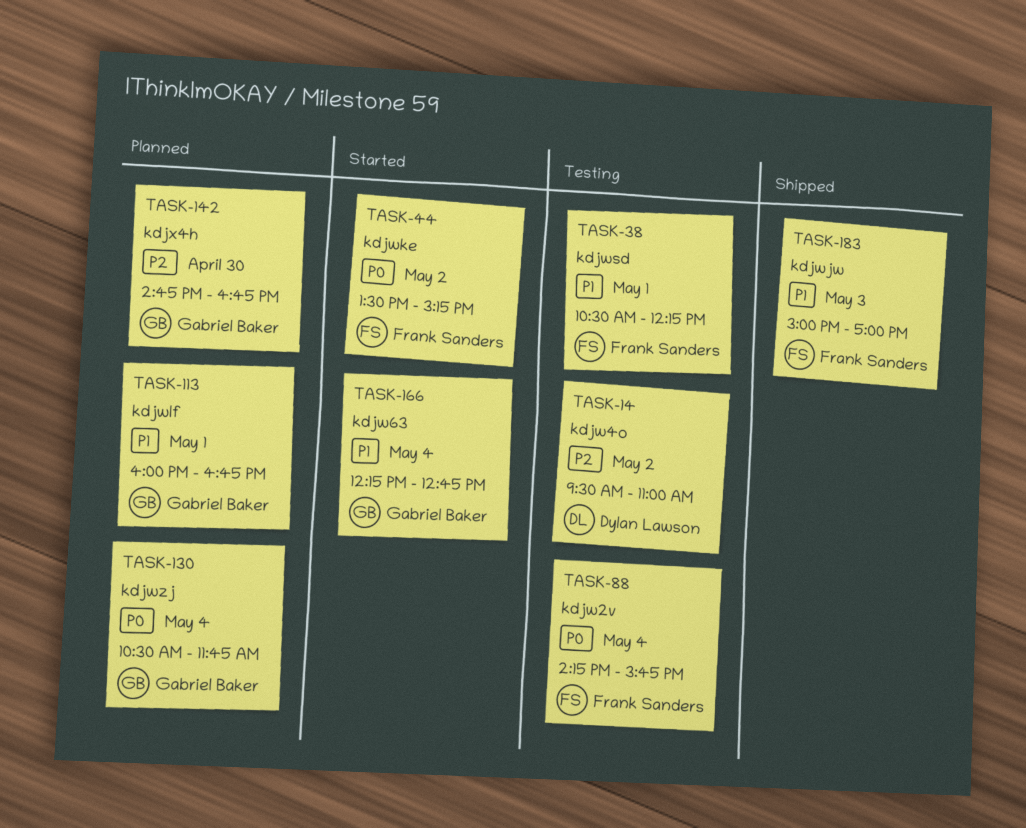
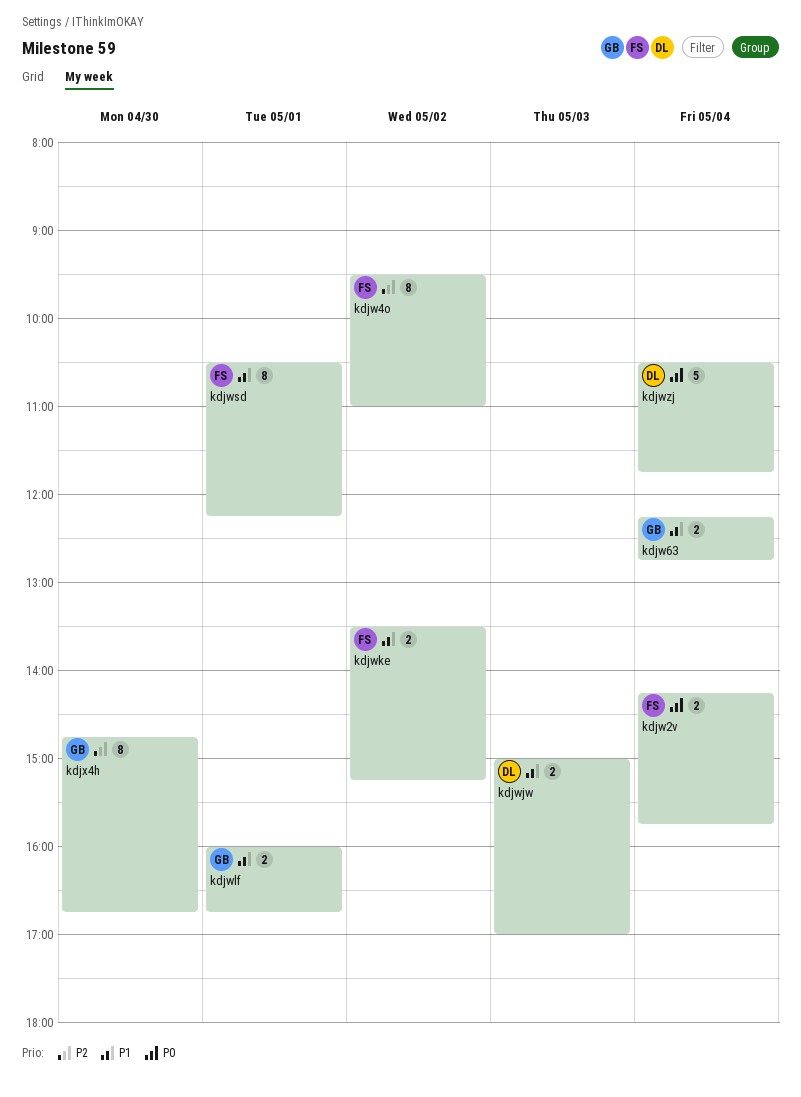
kdjw4o, owner: Dylan Lawson -> Frank Sanders
kdjwjw, owner: Frank Sanders -> Dylan Lawson
kdjwke, priority: P0 -> P1
kdjwzj, owner: Gabriel Baker -> Dylan Lawson

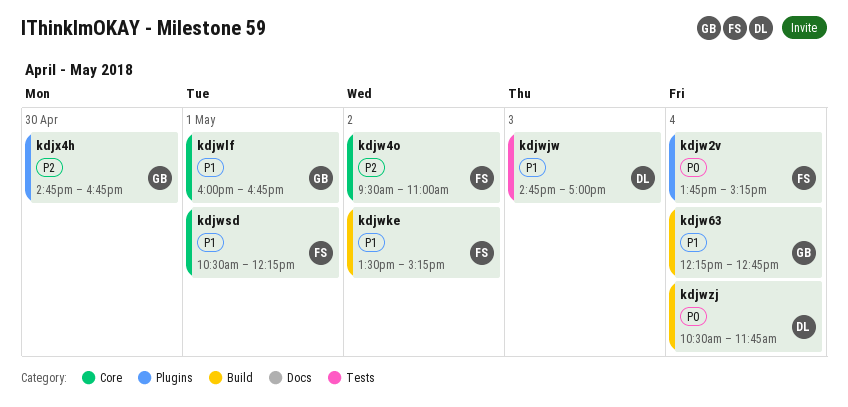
kdjw2v, begins: 14:15 -> 13:45
kdjw2v, ends: 15:45 -> 15:15
kdjwjw, begins: 15:00 -> 14:45

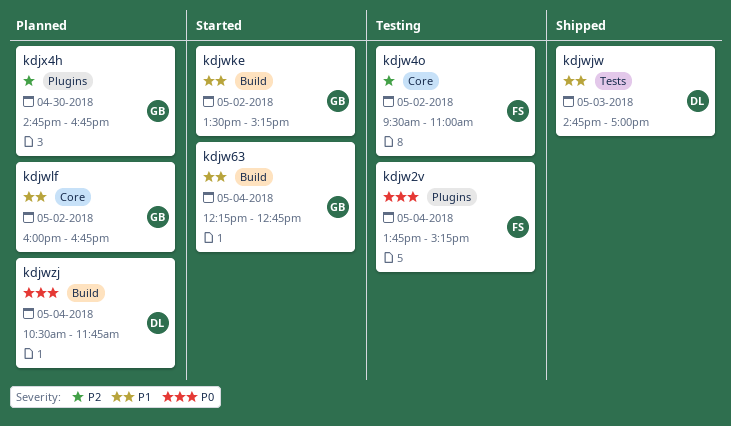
kdjwke, owner: FS -> GB
kdjwlf, day: May 1 -> May 2
kdjwsd: present -> none

